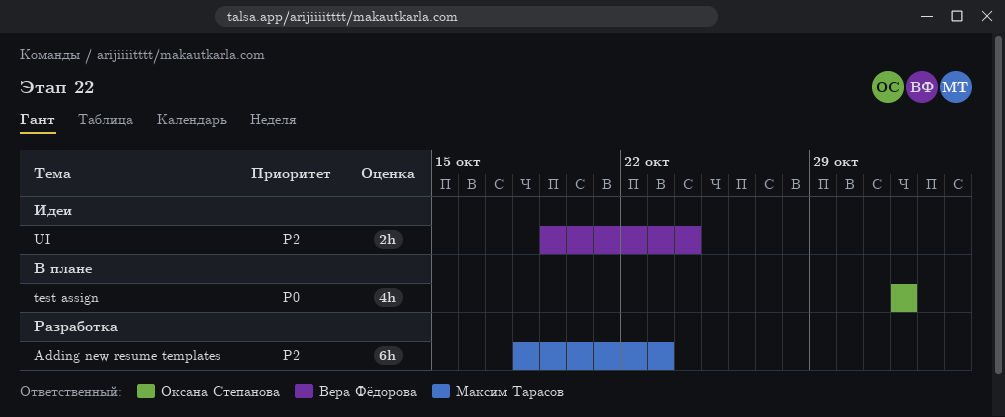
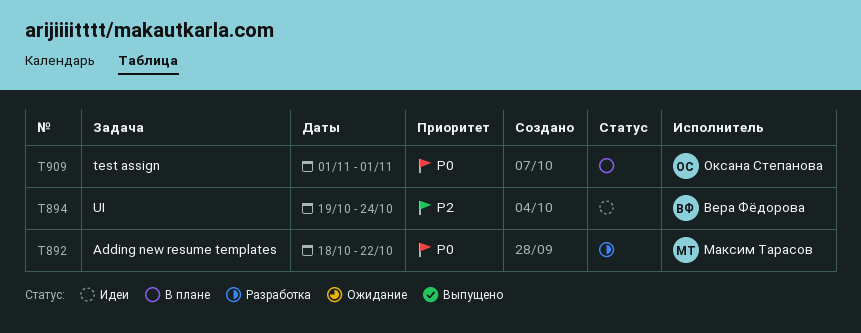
Adding new resume templates, priority: P2 -> P0
Adding new resume templates, due: Oct 23 -> Oct 22

